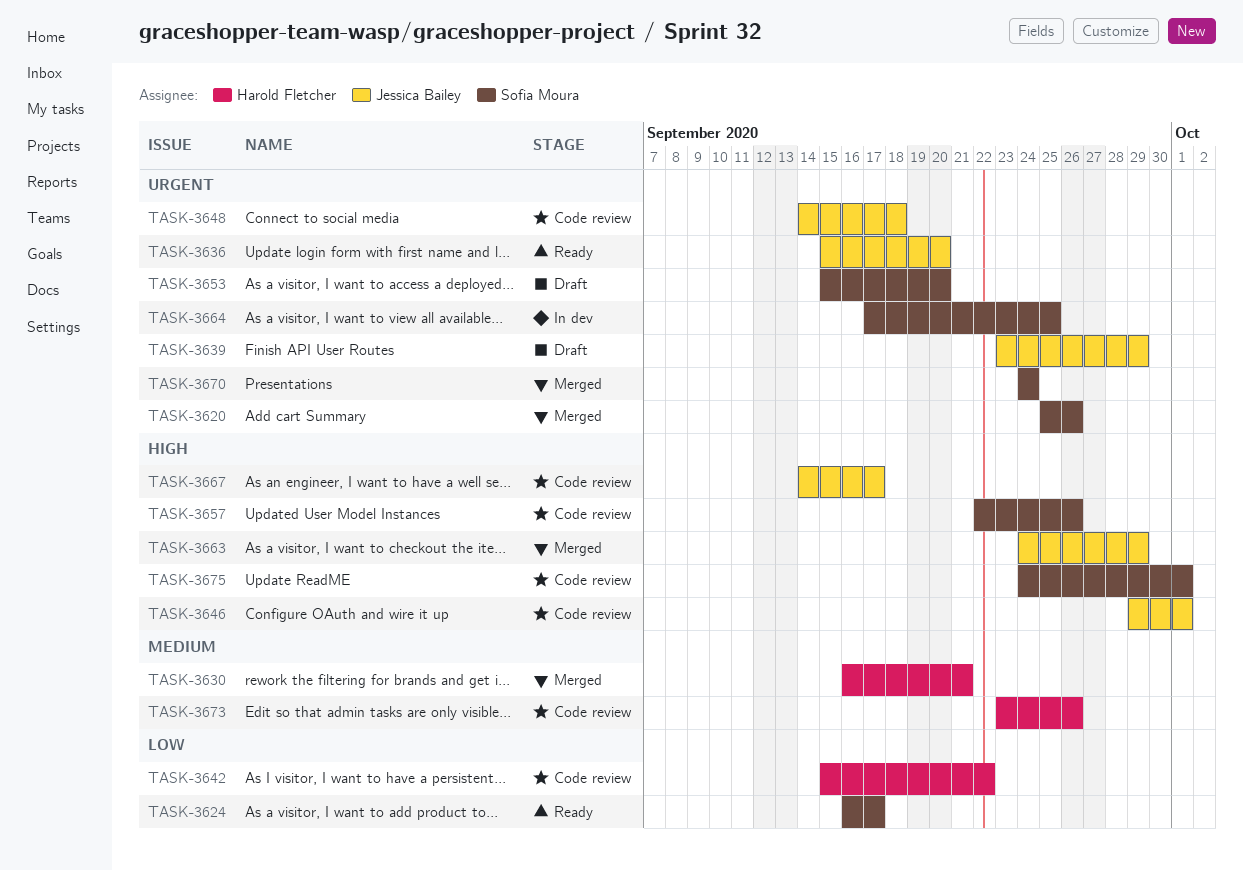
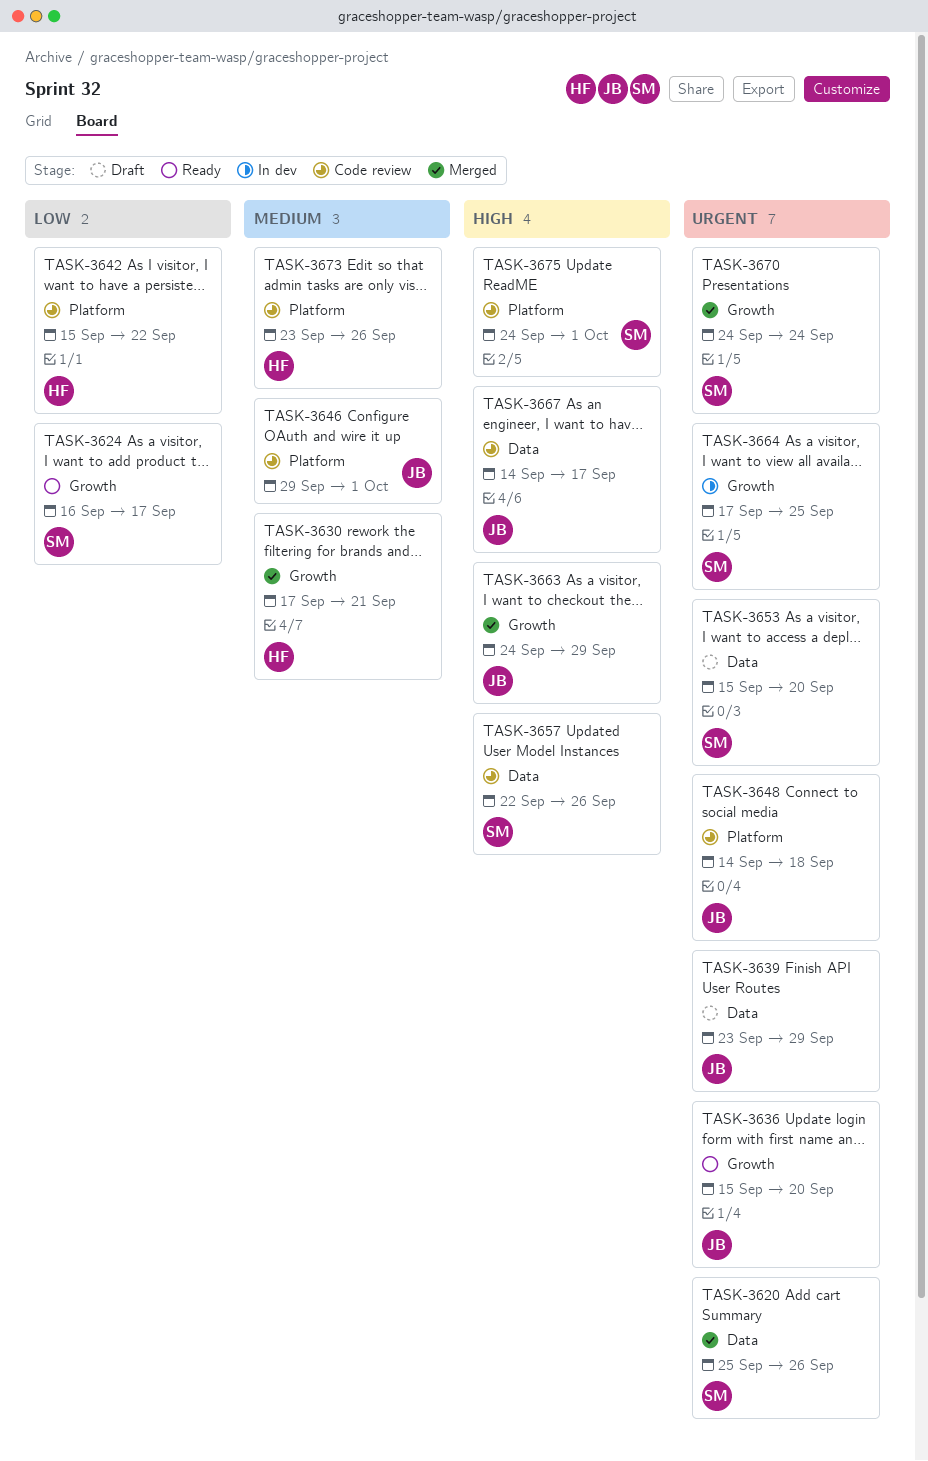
TASK-3630, start: Sep 16 -> Sep 17
TASK-3646, priority: High -> Medium

